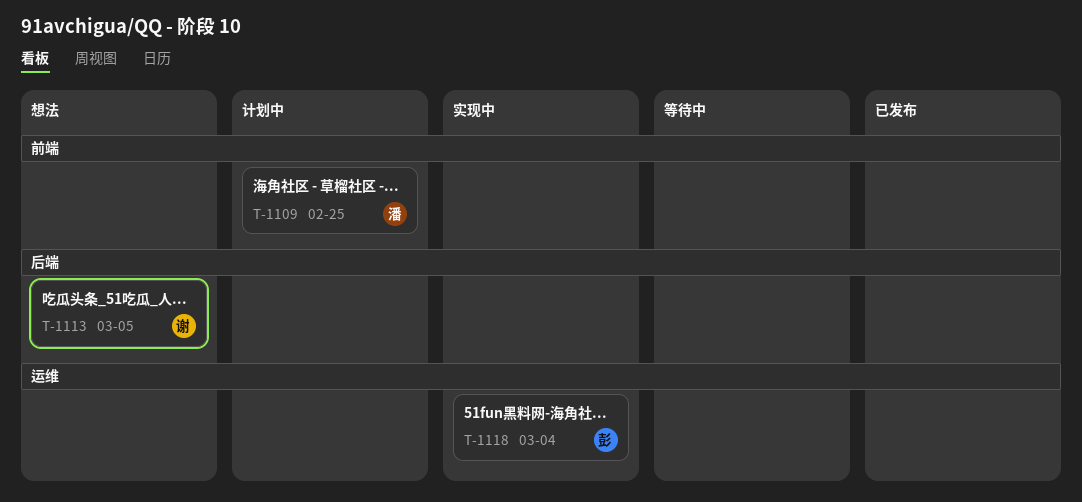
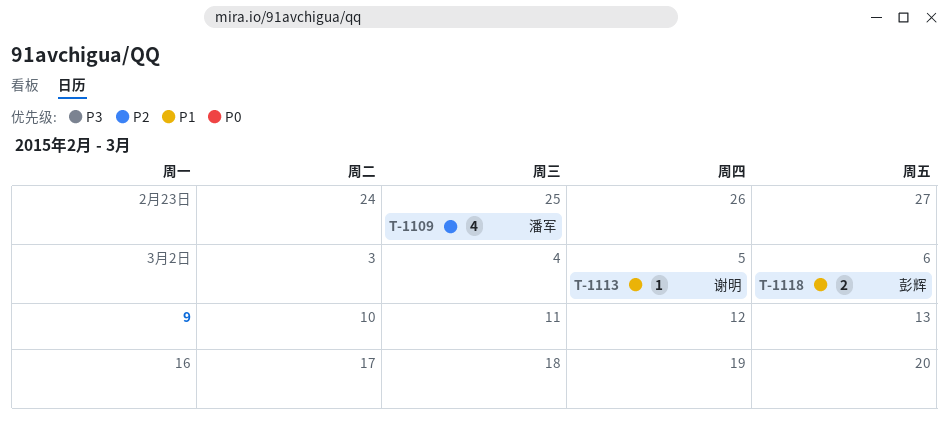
T-1118, due: Mar 4 -> Mar 6

